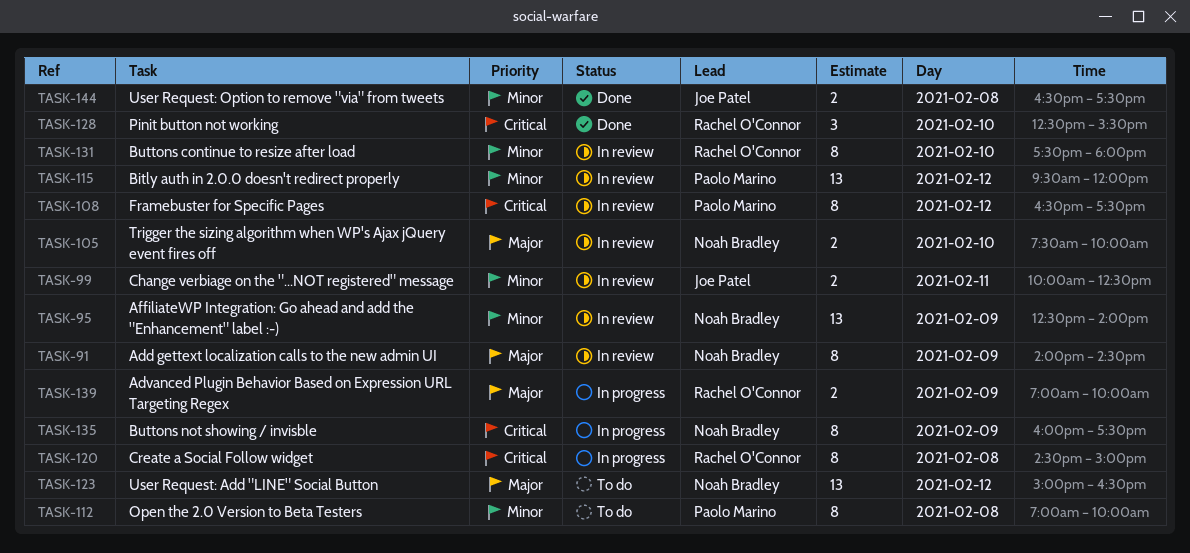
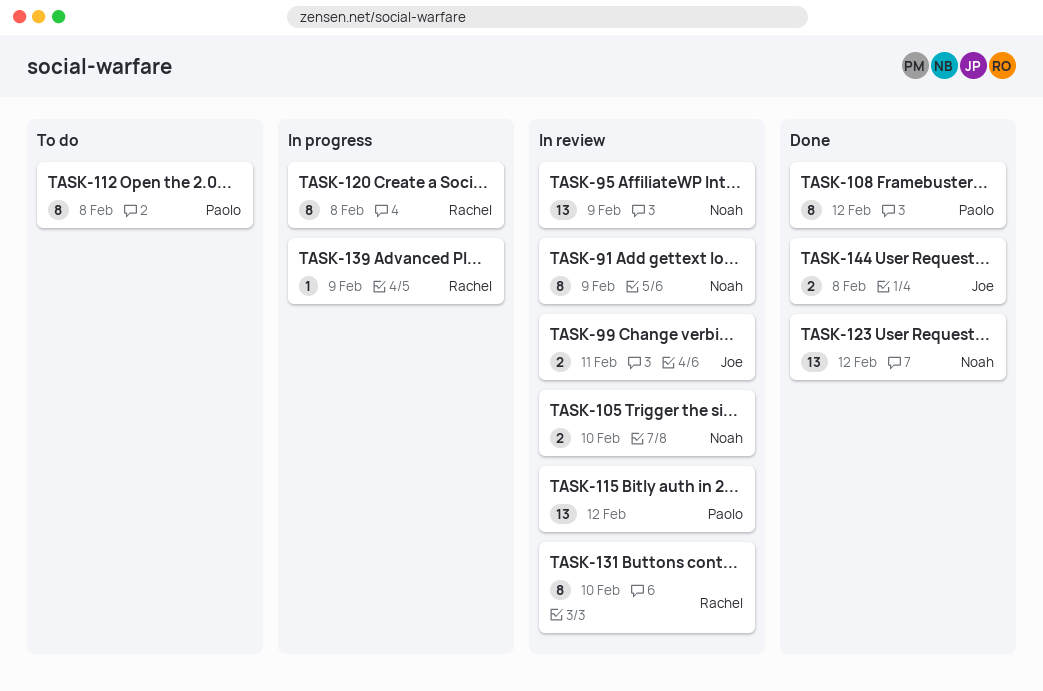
TASK-108, status: In review -> Done
TASK-123, status: To do -> Done
TASK-128: present -> none
TASK-135: present -> none
TASK-139, estimate: 2 -> 1

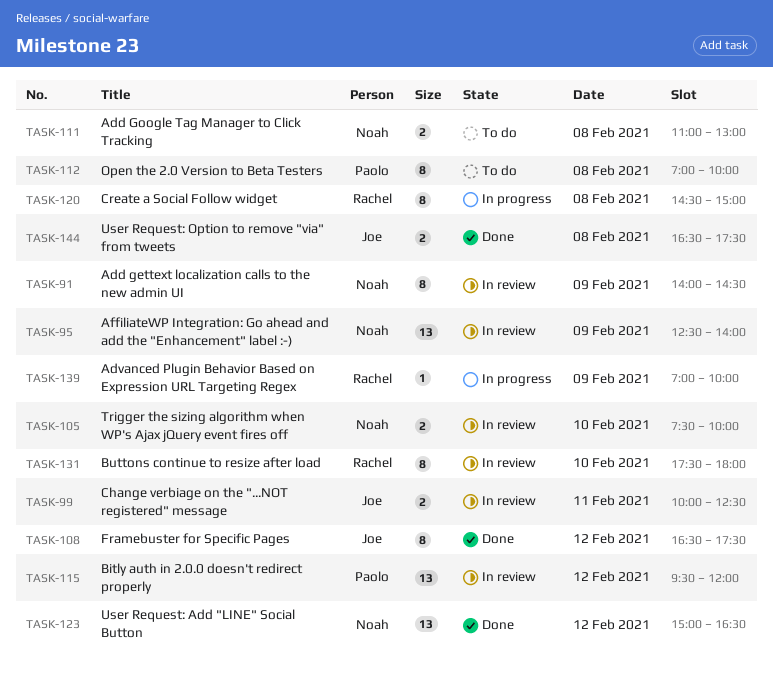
TASK-108, owner: Paolo -> Joe
TASK-111: none -> present

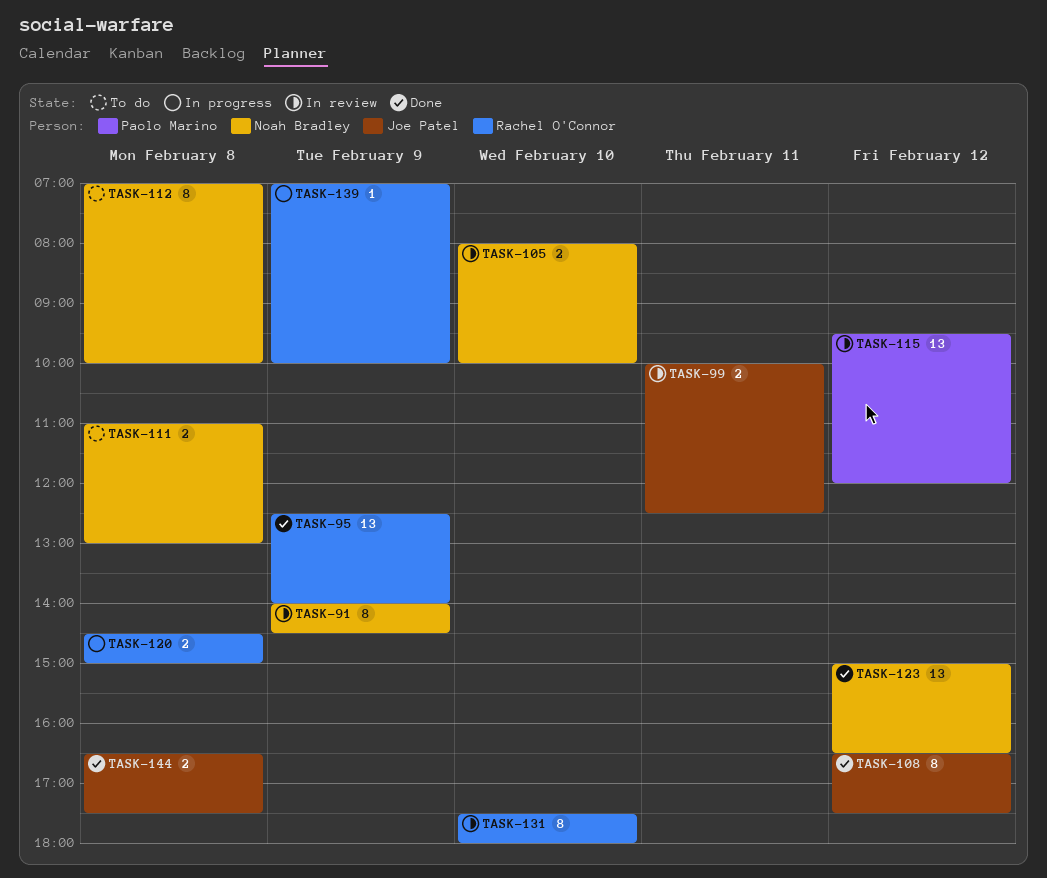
TASK-95, status: In review -> Done
TASK-95, owner: Noah Bradley -> Rachel O'Connor
TASK-105, begins: 07:30 -> 08:00
TASK-112, owner: Paolo Marino -> Noah Bradley
TASK-120, estimate: 8 -> 2

